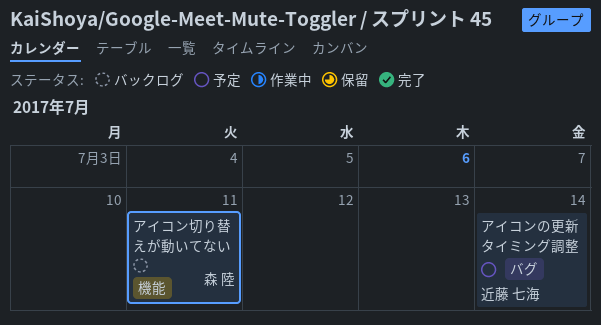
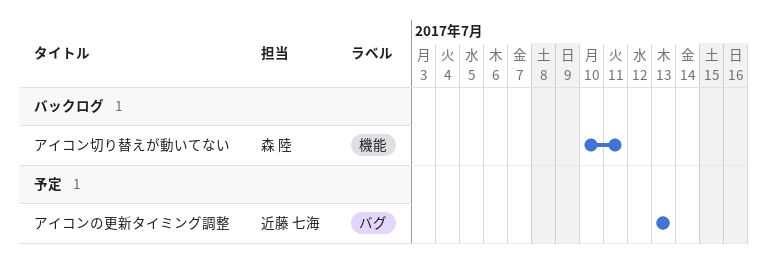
アイコンの更新タイミング調整, due: Jul 14 -> Jul 13

